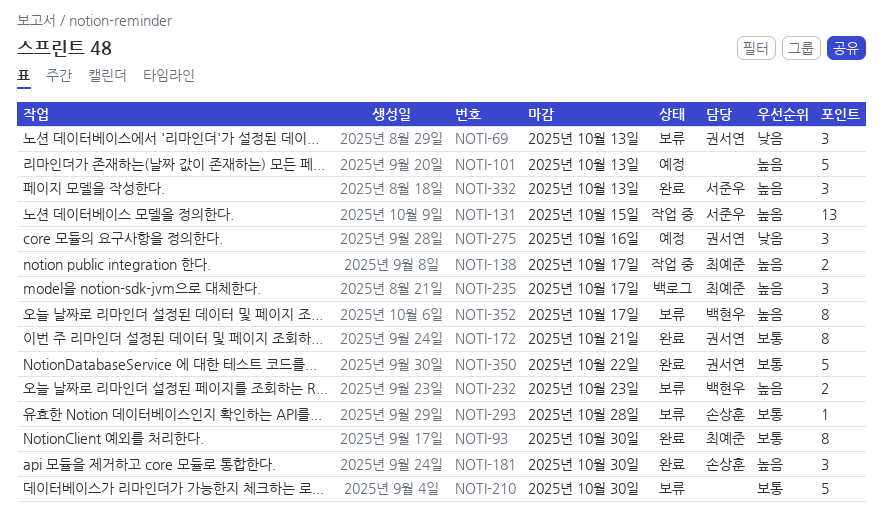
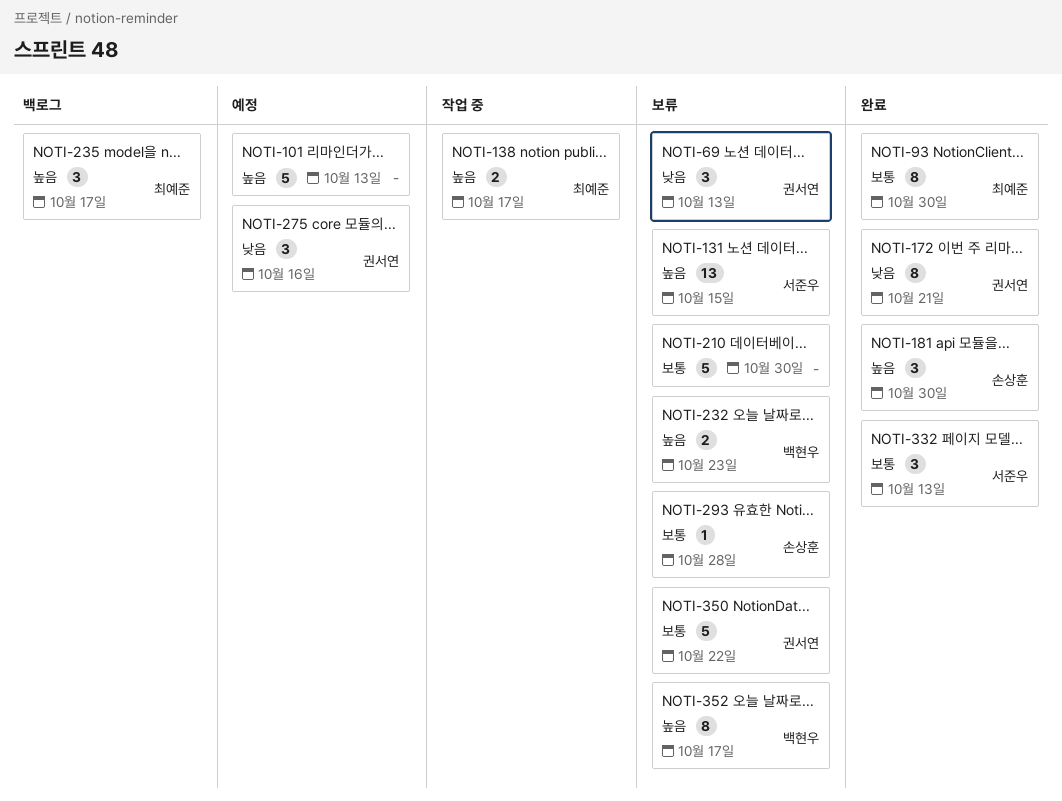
NOTI-131, status: 작업 중 -> 보류
NOTI-172, priority: 보통 -> 낮음
NOTI-332, priority: 높음 -> 보통
NOTI-350, status: 완료 -> 보류

